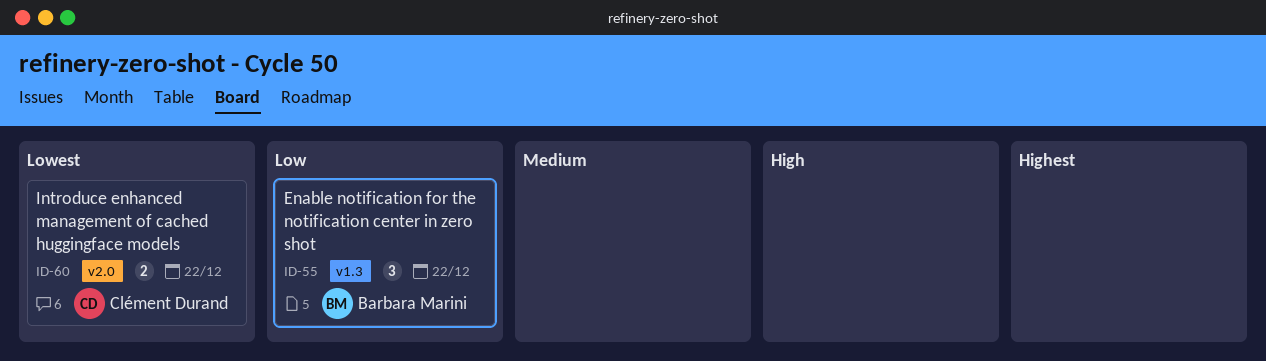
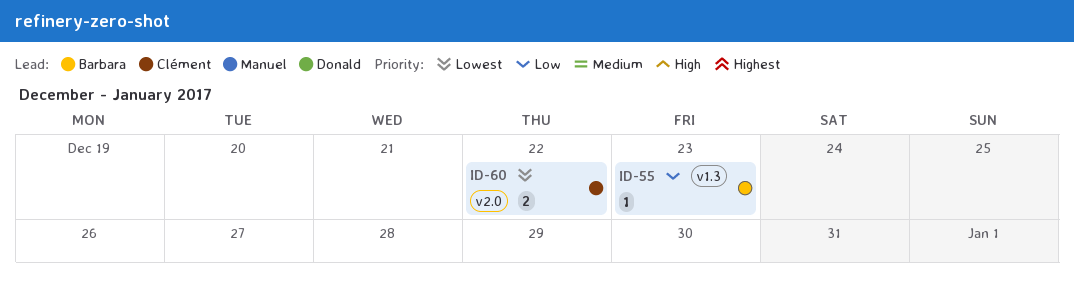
ID-55, estimate: 3 -> 1
ID-55, due: Dec 22 -> Dec 23

